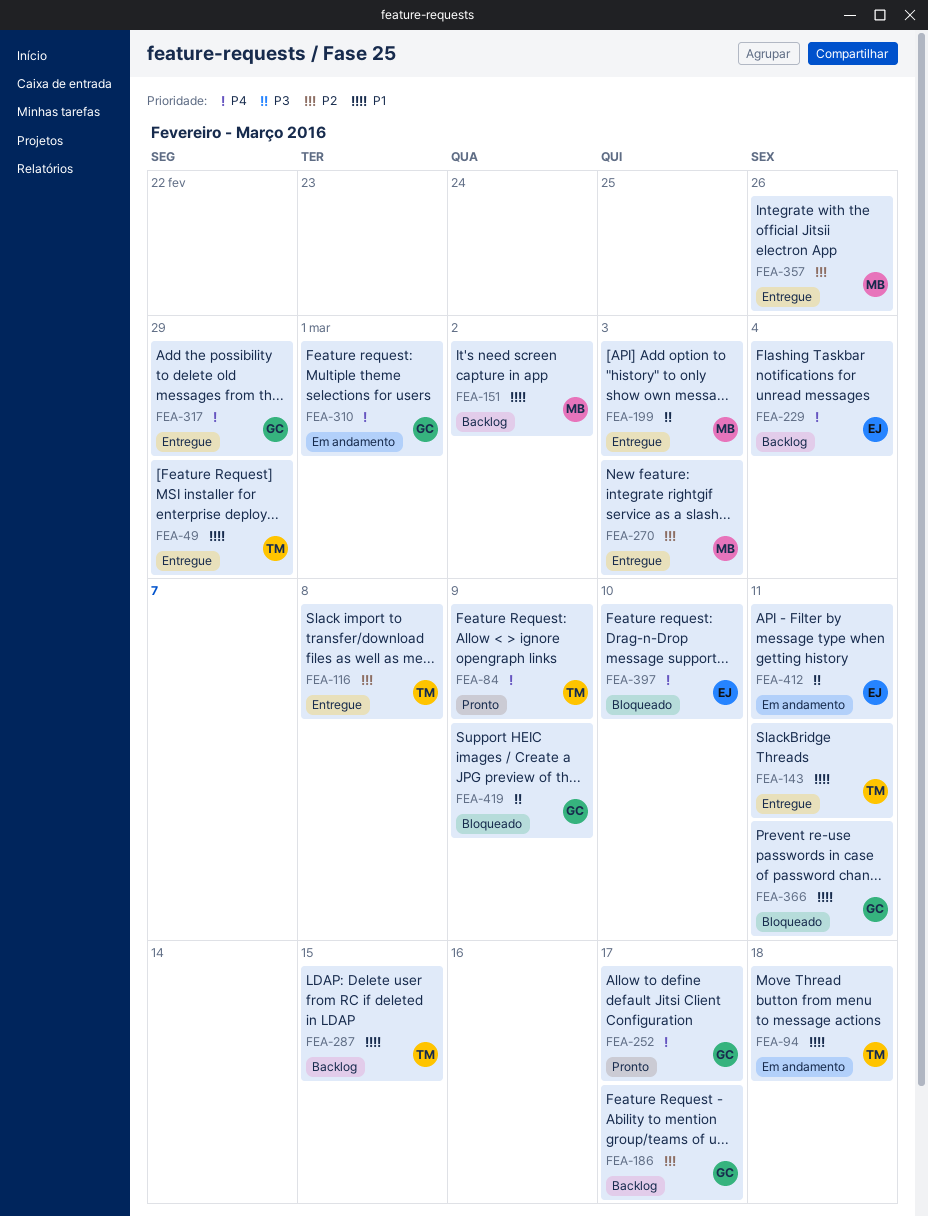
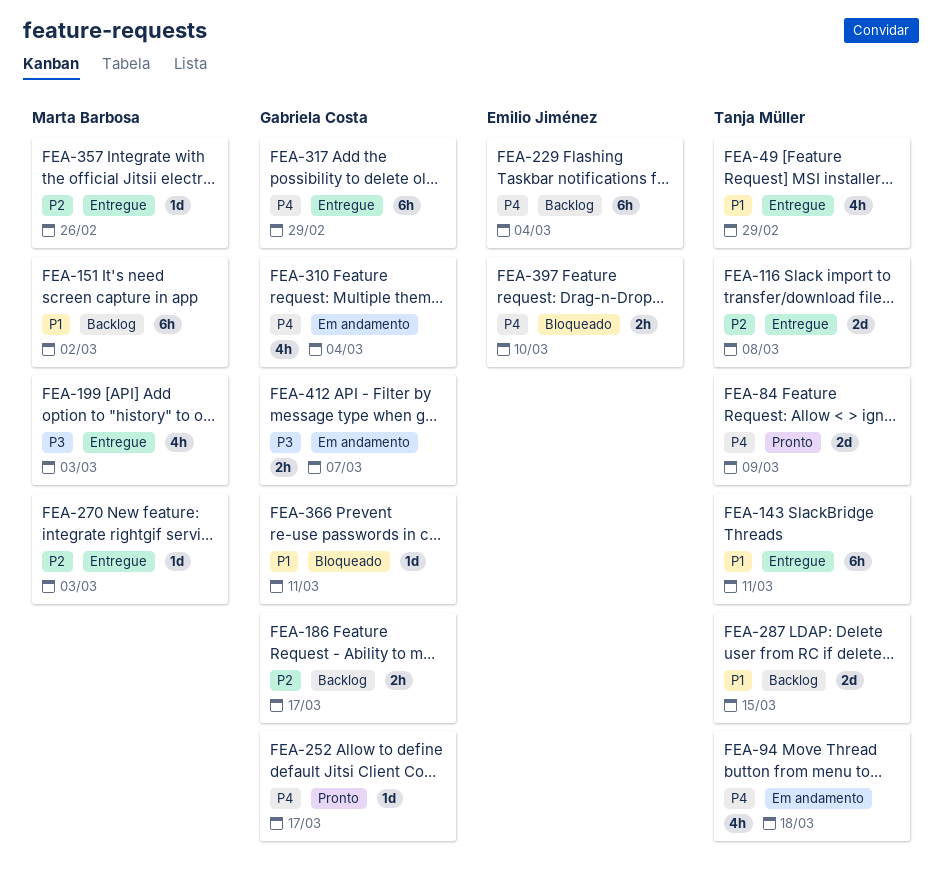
FEA-94, priority: P1 -> P4
FEA-310, due: Mar 1 -> Mar 4
FEA-412, owner: Emilio Jiménez -> Gabriela Costa
FEA-412, due: Mar 11 -> Mar 7
FEA-419: present -> none

